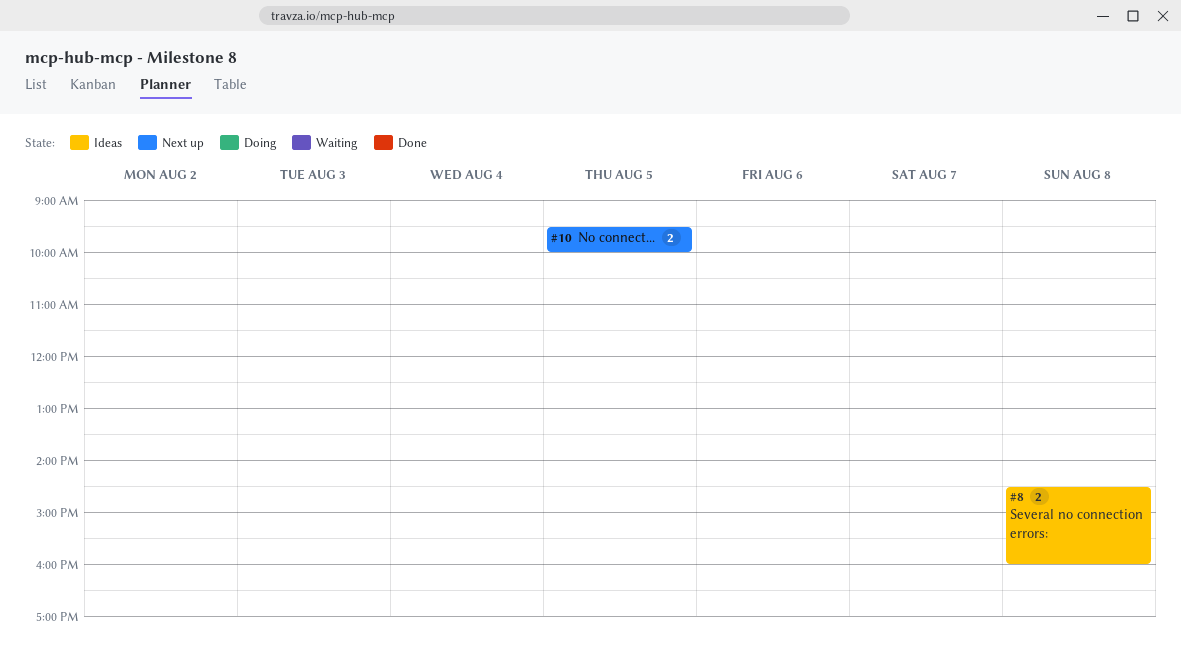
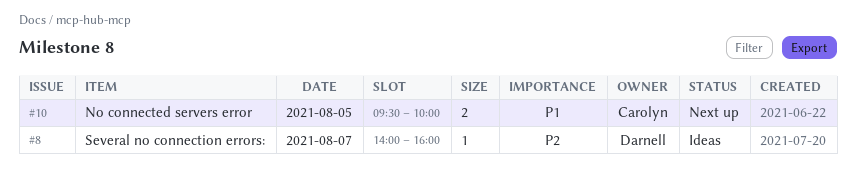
#8, estimate: 2 -> 1
#8, day: Aug 8 -> Aug 7
#8, begins: 14:30 -> 14:00

